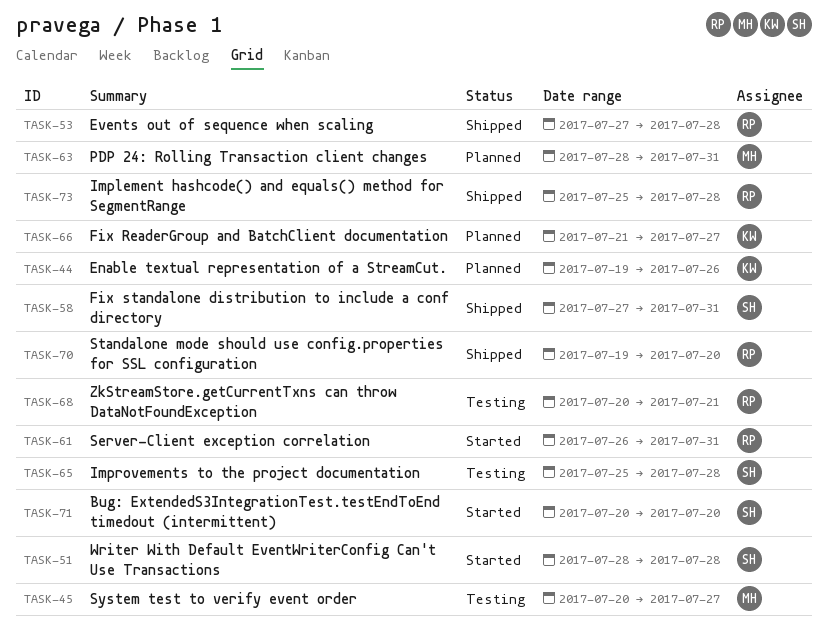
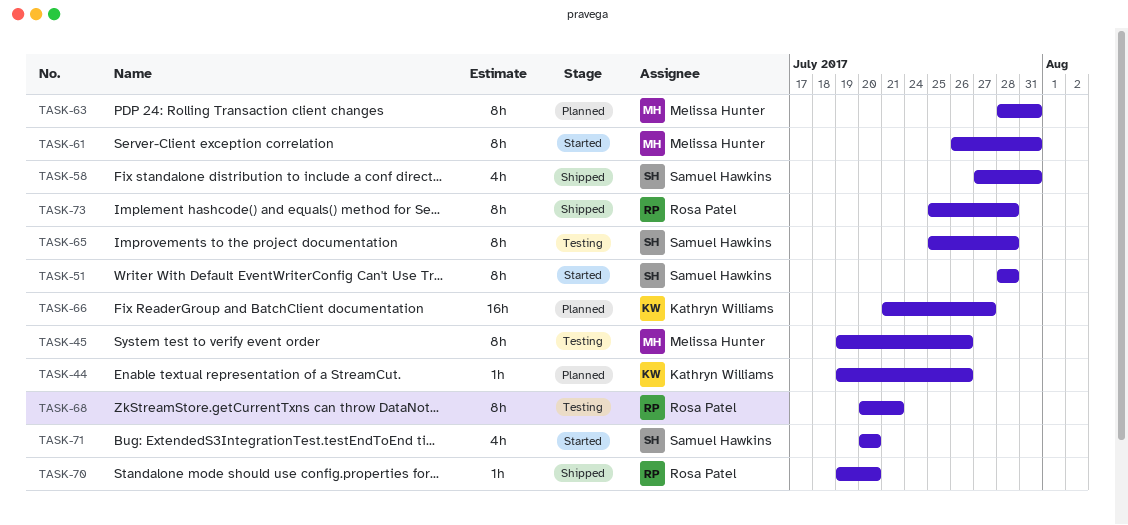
TASK-45, start: Jul 20 -> Jul 19
TASK-45, due: Jul 27 -> Jul 26
TASK-53: present -> none
TASK-61, owner: Rosa Patel -> Melissa Hunter

